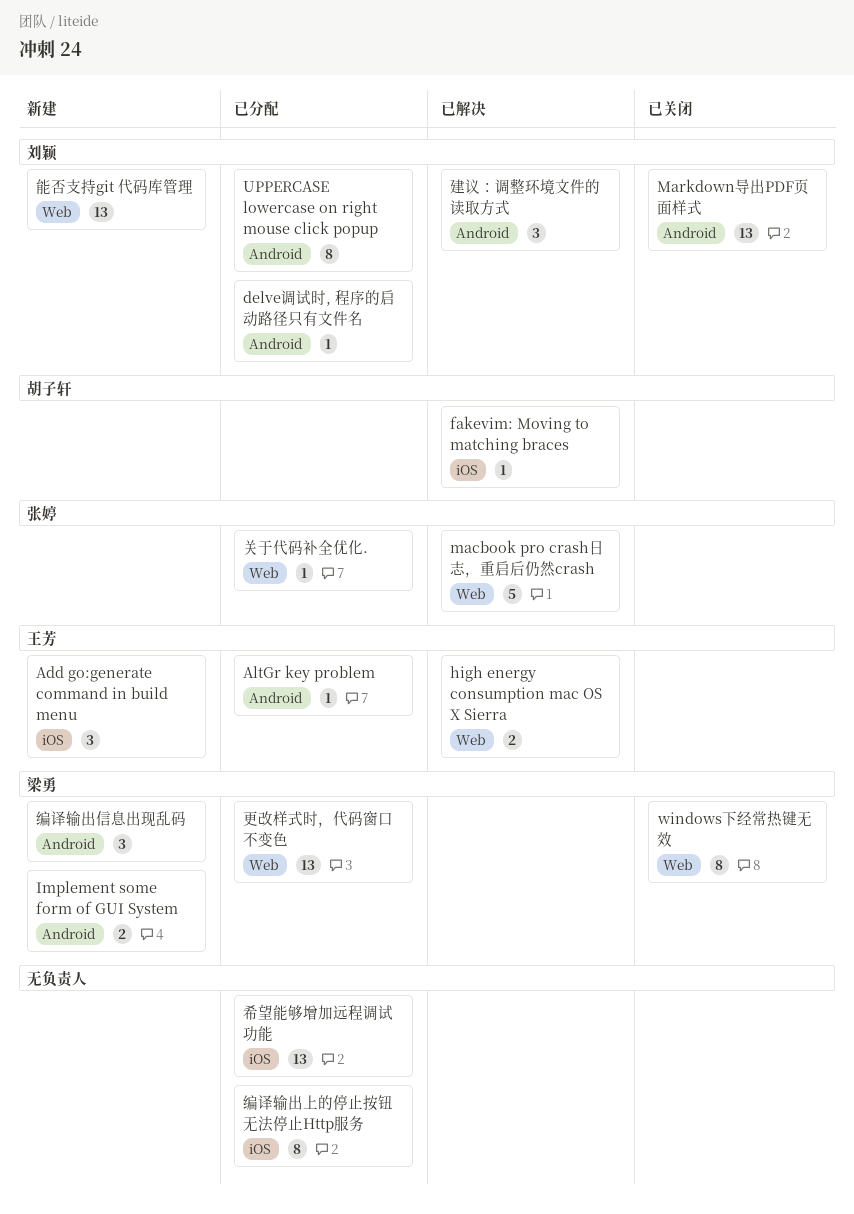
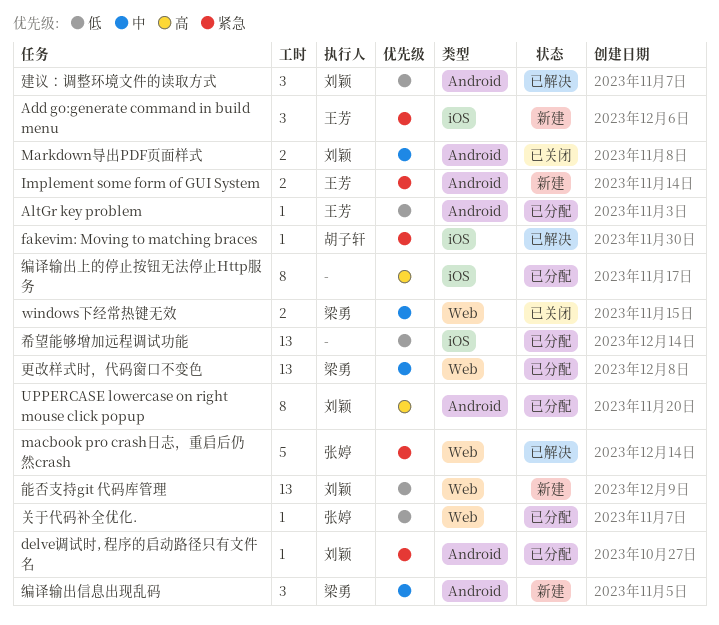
high energy consumption mac OS X Sierra: present -> none
Implement some form of GUI System, owner: 梁勇 -> 王芳
Markdown导出PDF页面样式, estimate: 13 -> 2
windows下经常热键无效, estimate: 8 -> 2

